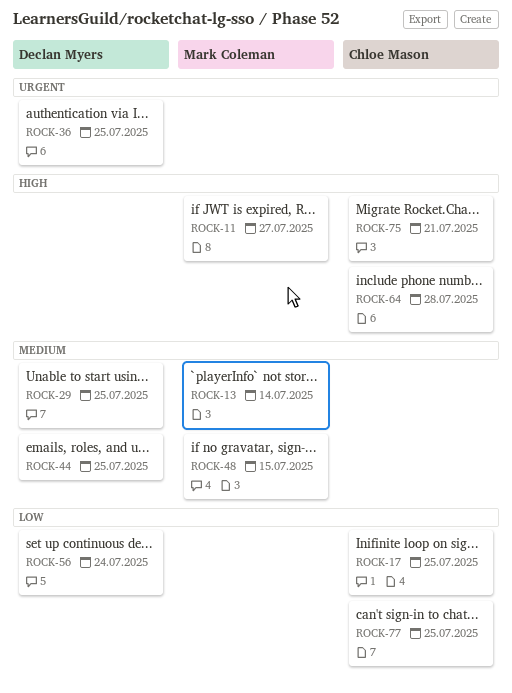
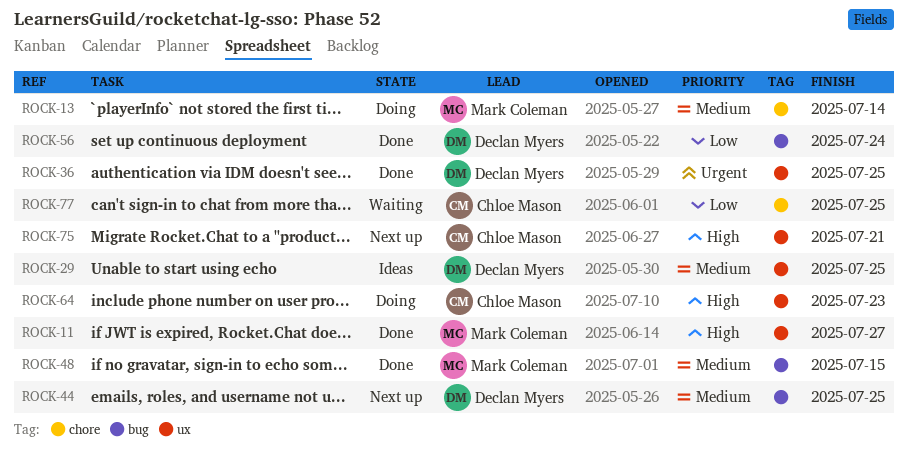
ROCK-17: present -> none
ROCK-64, due: Jul 28 -> Jul 23

